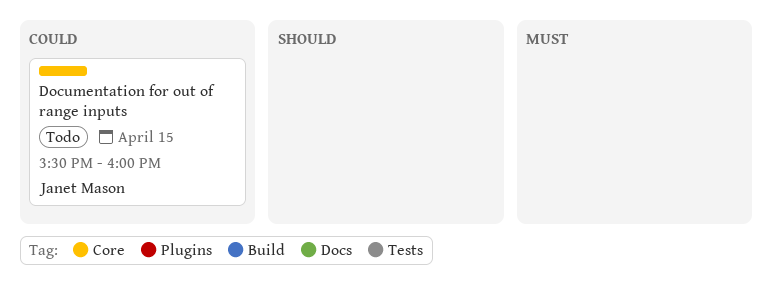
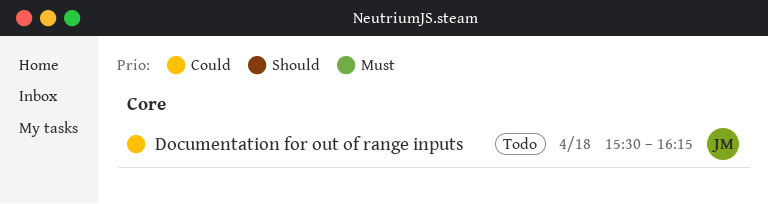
Documentation for out of range inputs, day: Apr 15 -> Apr 18
Documentation for out of range inputs, ends: 16:00 -> 16:15

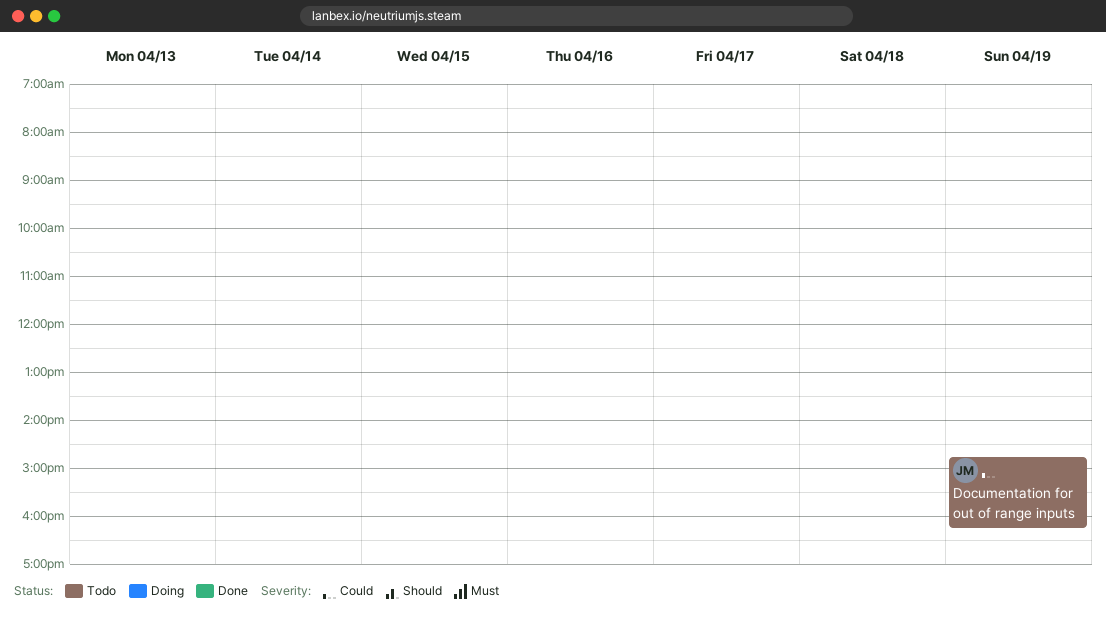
Documentation for out of range inputs, day: Apr 18 -> Apr 19
Documentation for out of range inputs, begins: 15:30 -> 14:45

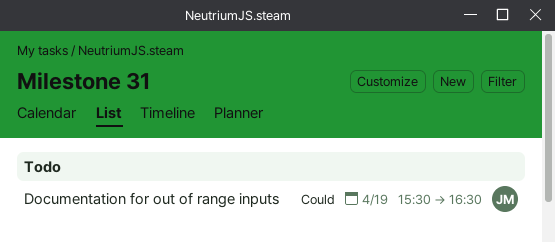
Documentation for out of range inputs, begins: 14:45 -> 15:30
Documentation for out of range inputs, ends: 16:15 -> 16:30

